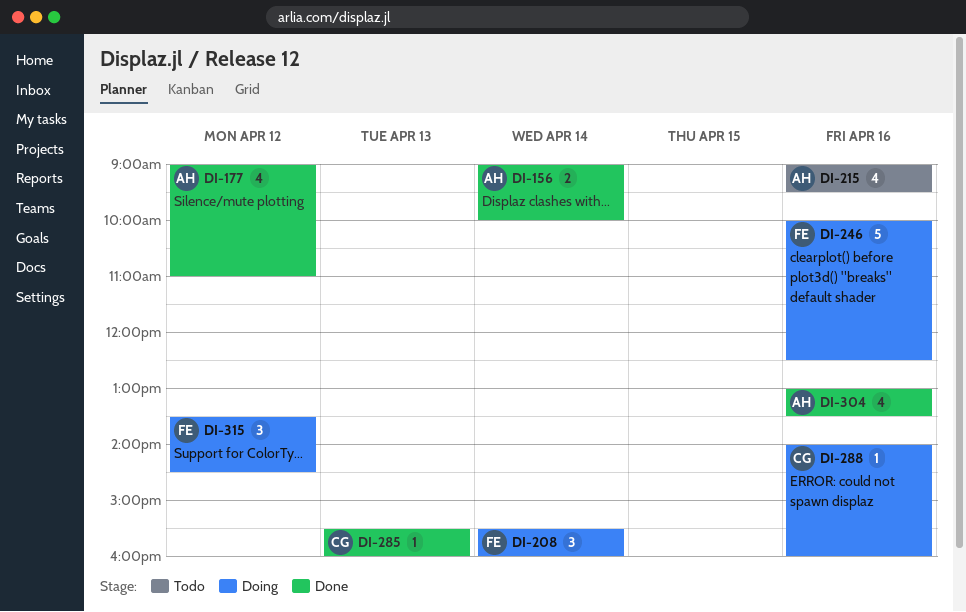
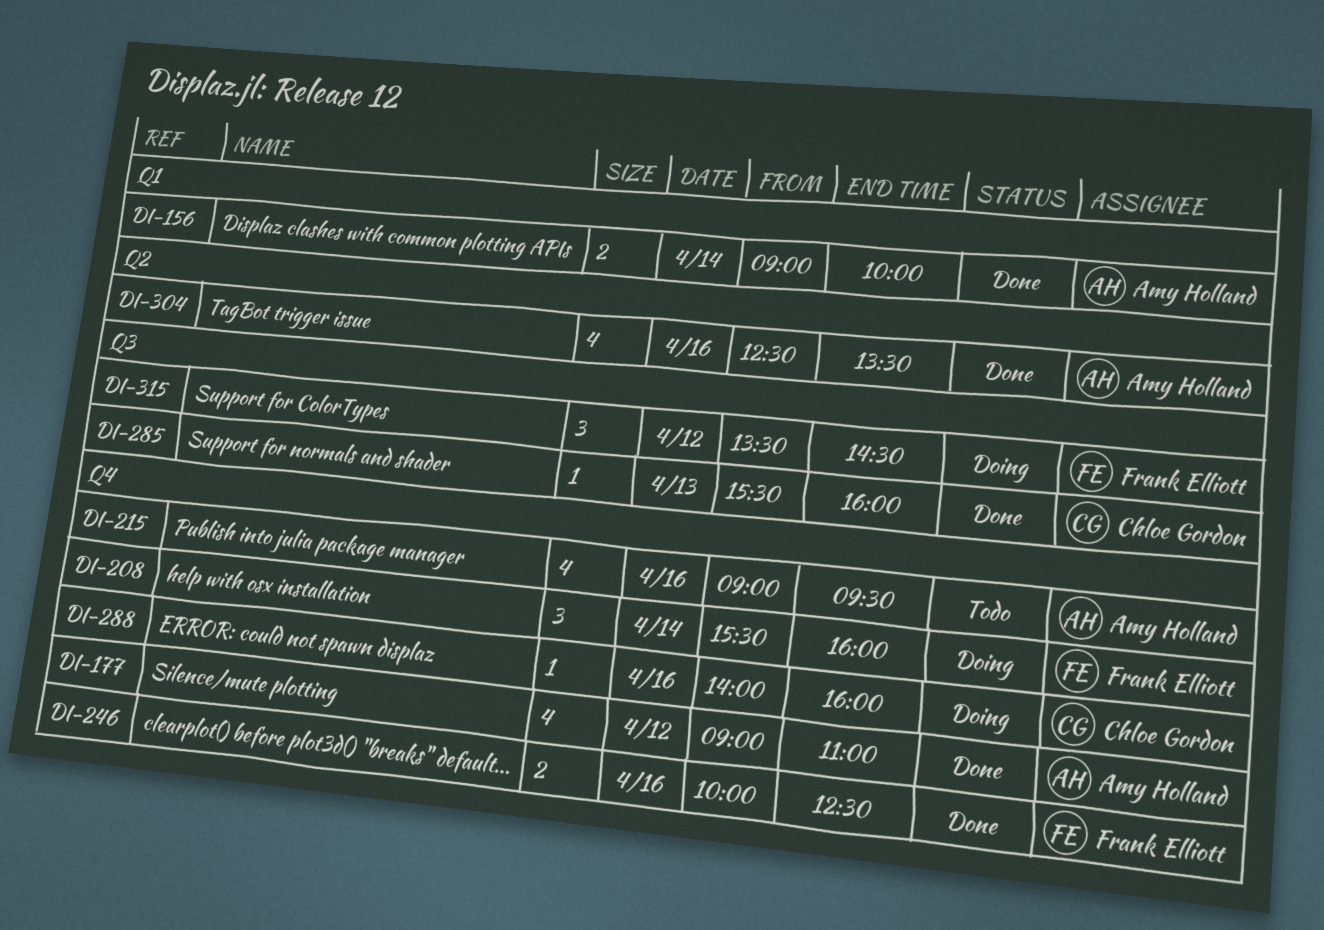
DI-246, status: Doing -> Done
DI-246, estimate: 5 -> 2
DI-304, begins: 13:00 -> 12:30

